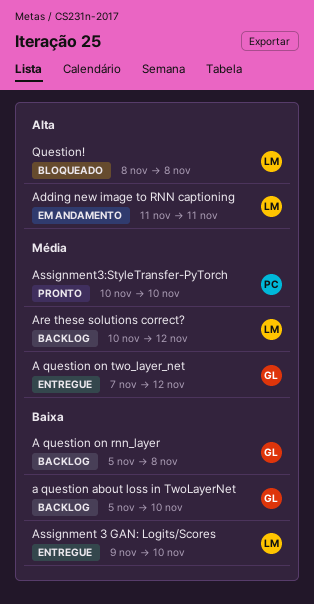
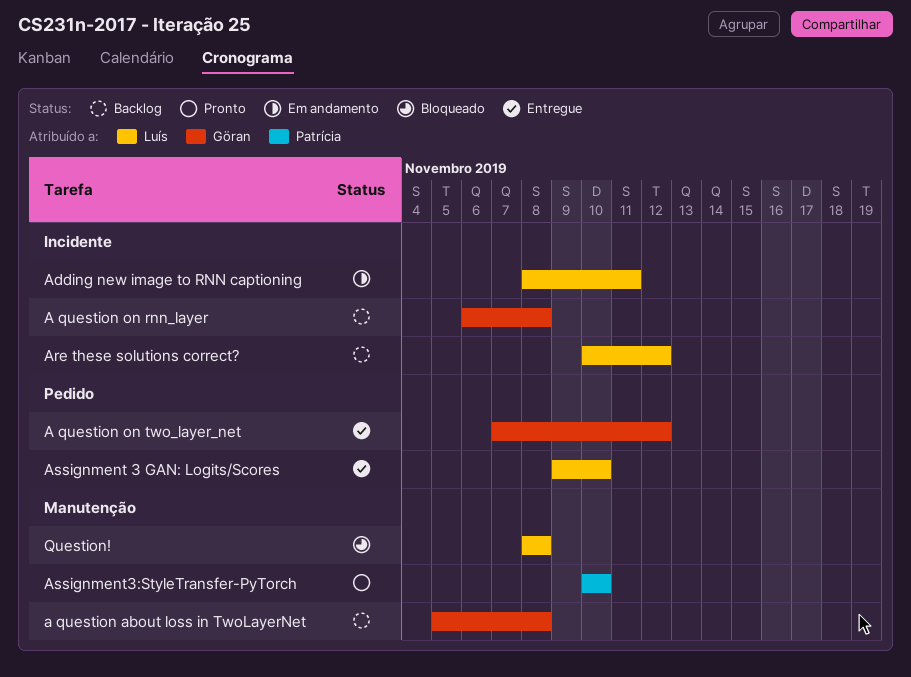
a question about loss in TwoLayerNet, due: Nov 10 -> Nov 8
A question on rnn_layer, start: Nov 5 -> Nov 6
Adding new image to RNN captioning, start: Nov 11 -> Nov 8

